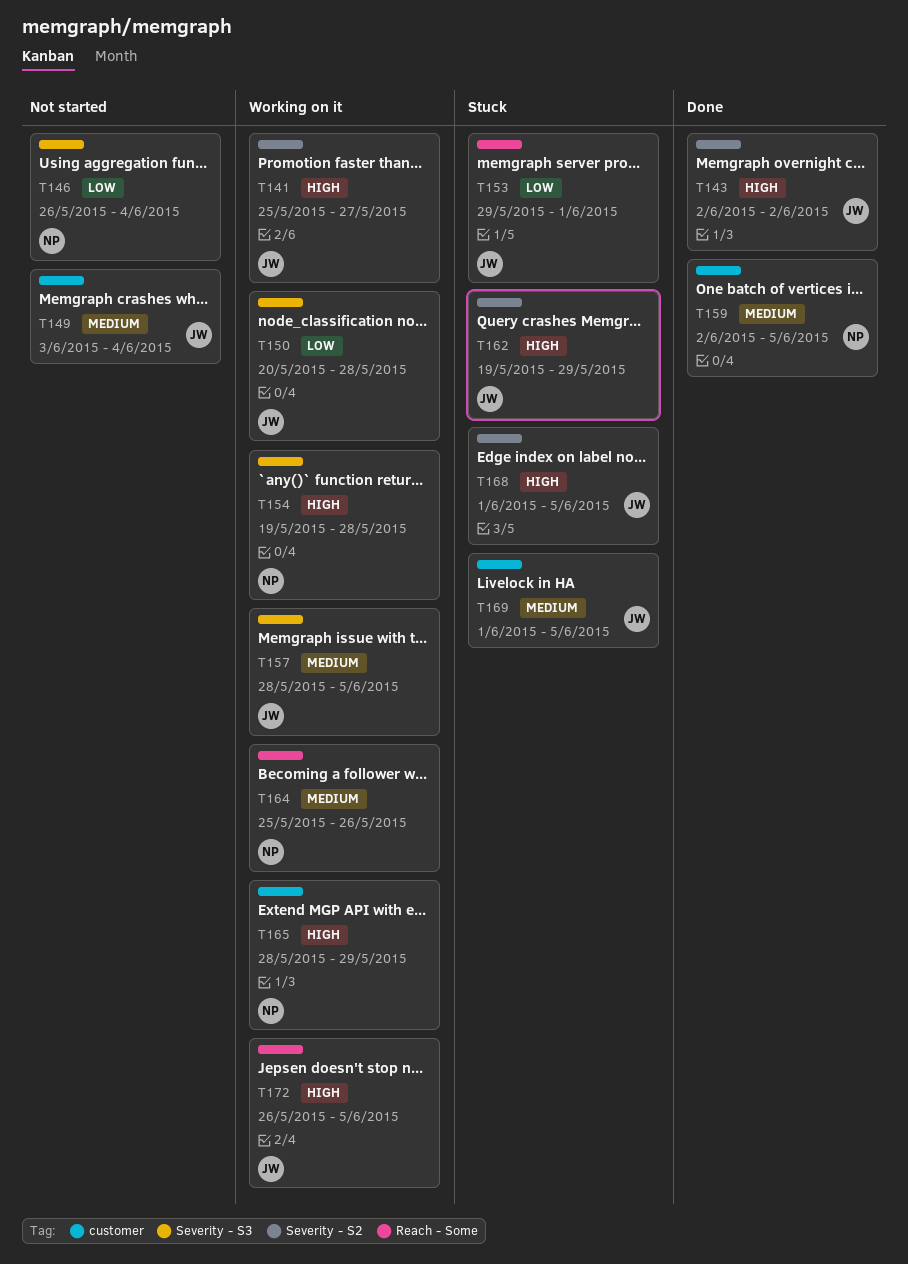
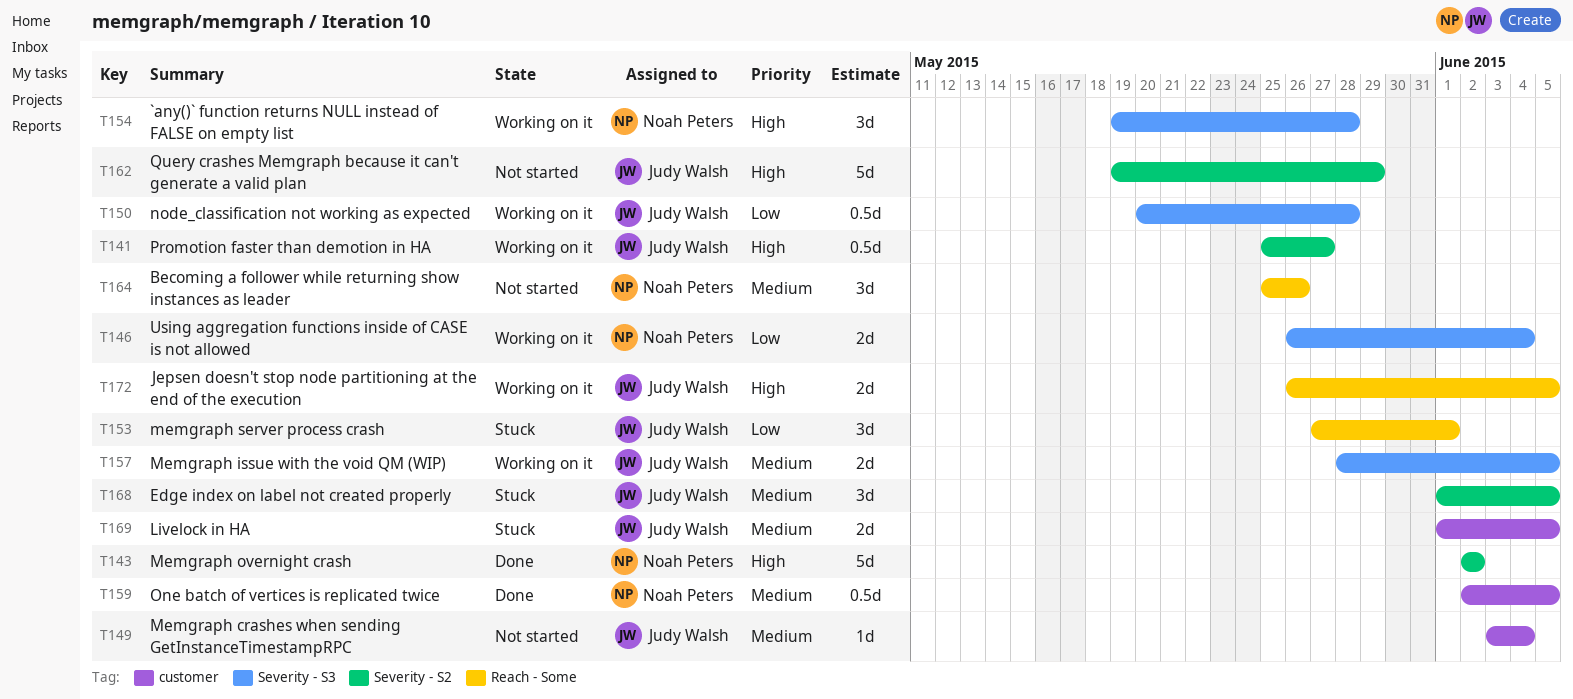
T143, owner: Judy Walsh -> Noah Peters
T146, status: Not started -> Working on it
T153, start: May 29 -> May 27
T162, status: Stuck -> Not started
T164, status: Working on it -> Not started
T165: present -> none
T168, priority: High -> Medium

